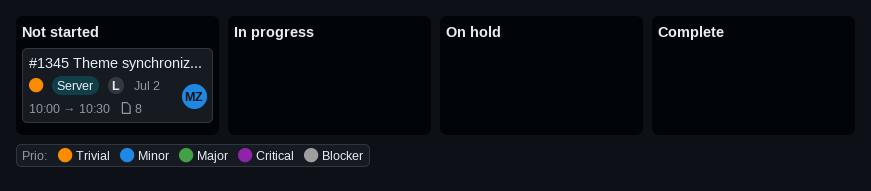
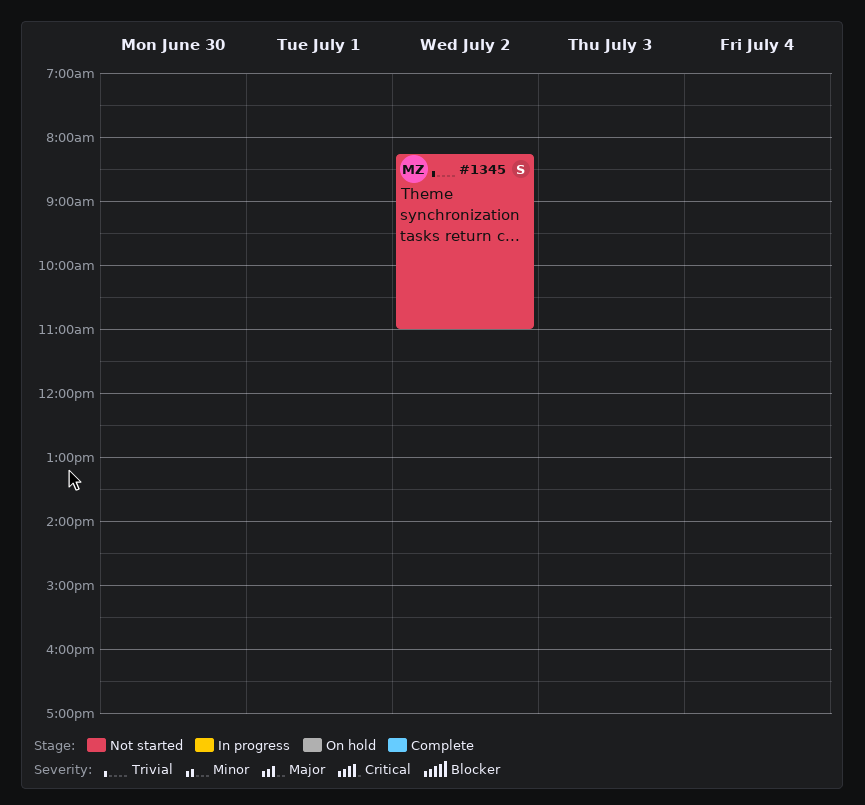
#1345, estimate: L -> S
#1345, begins: 10:00 -> 08:15
#1345, ends: 10:30 -> 11:00

